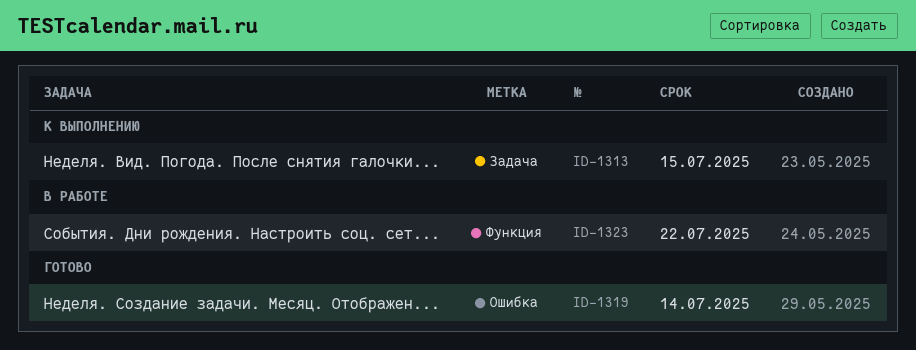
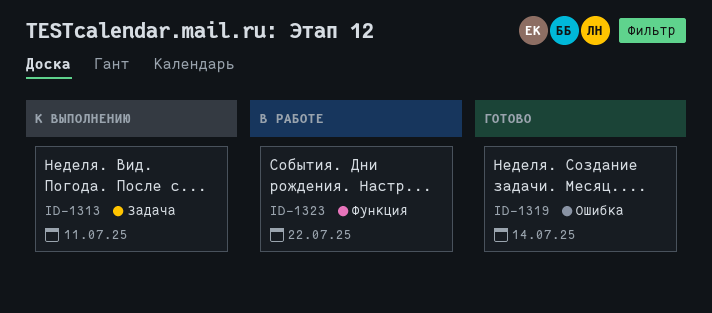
ID-1313, due: Jul 15 -> Jul 11

